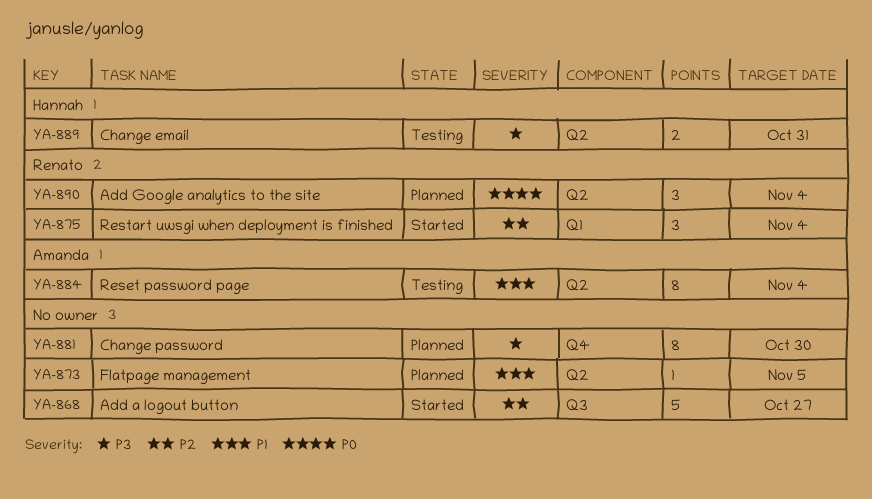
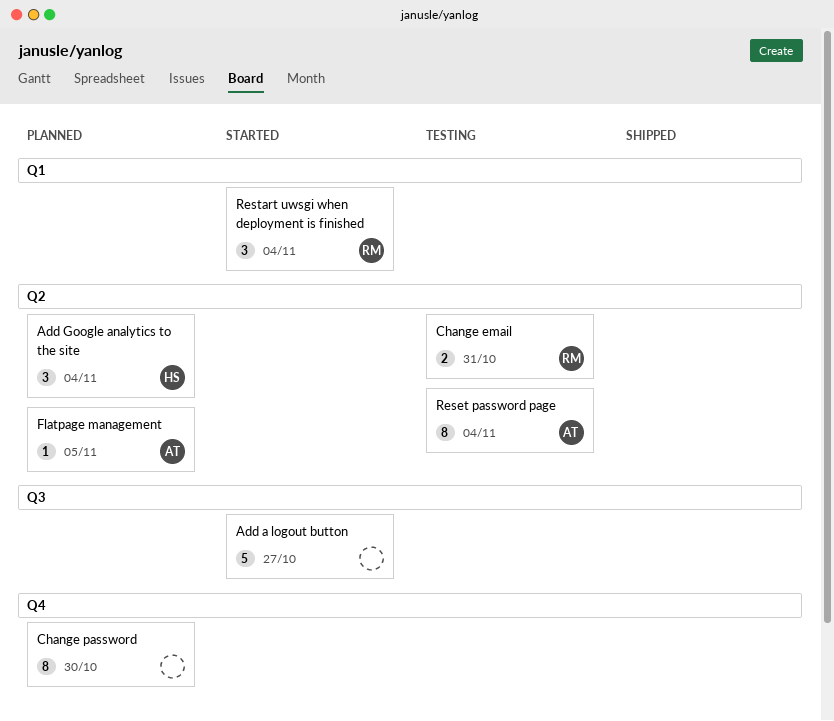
Add Google analytics to the site, owner: Renato -> Hannah
Change email, owner: Hannah -> Renato
Flatpage management, owner: none -> Amanda

